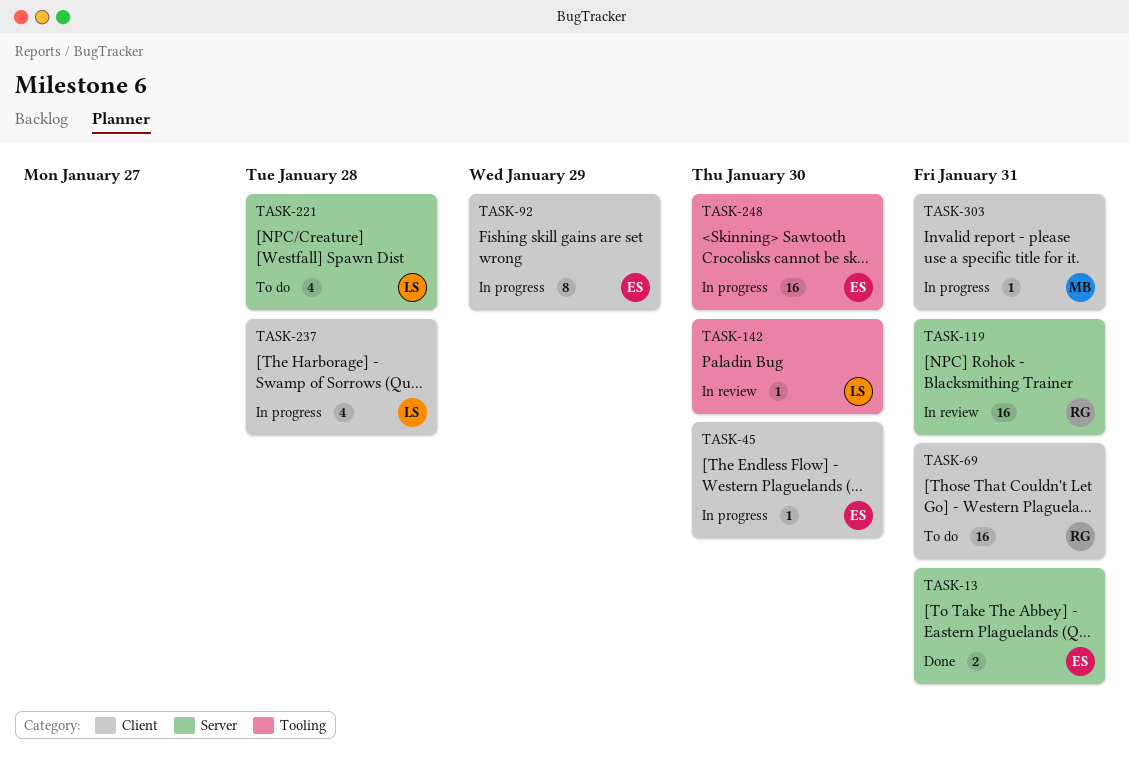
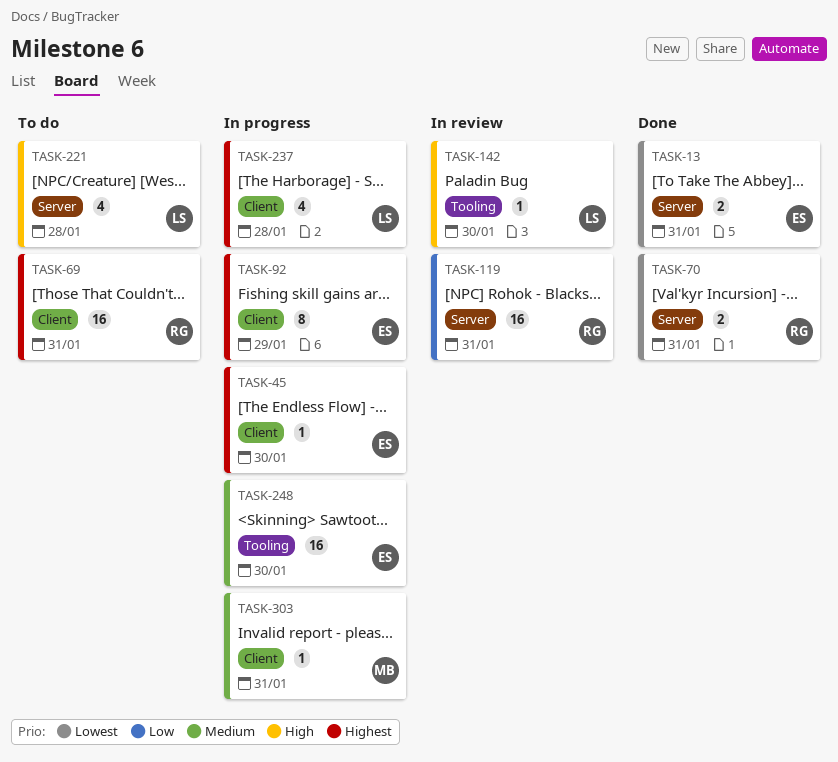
TASK-70: none -> present

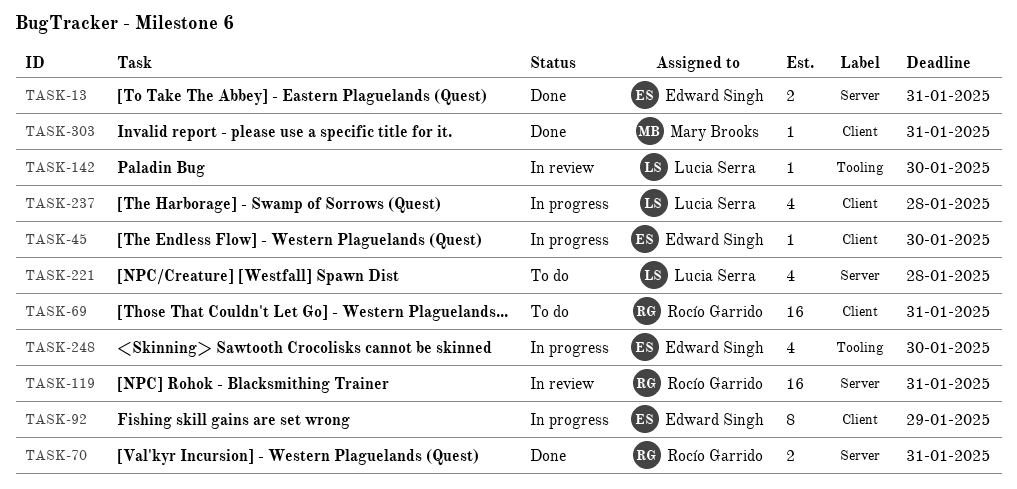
TASK-248, estimate: 16 -> 4
TASK-303, status: In progress -> Done

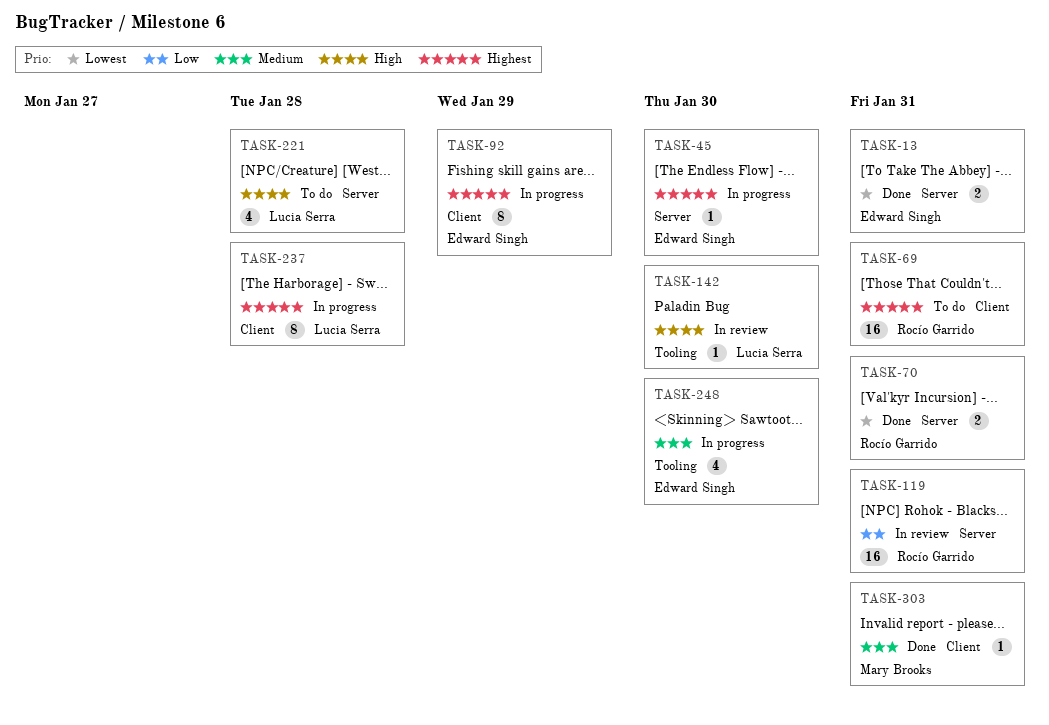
TASK-45, label: Client -> Server
TASK-237, estimate: 4 -> 8

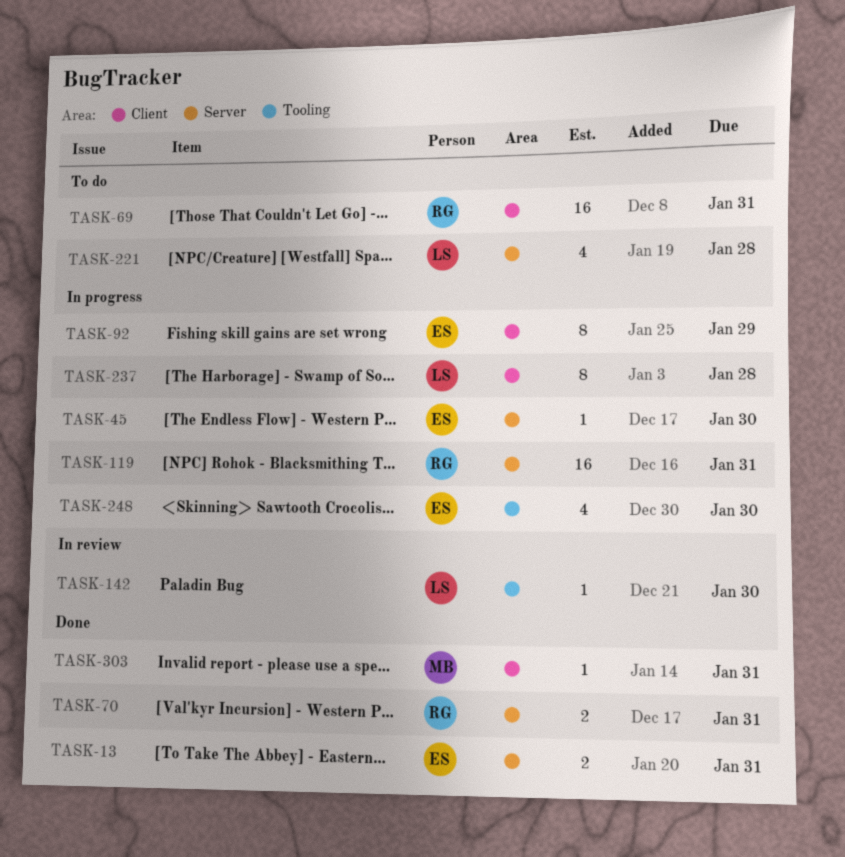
TASK-119, status: In review -> In progress

